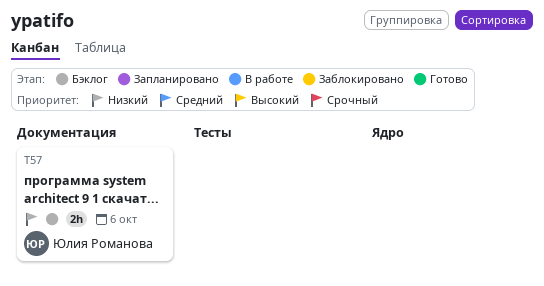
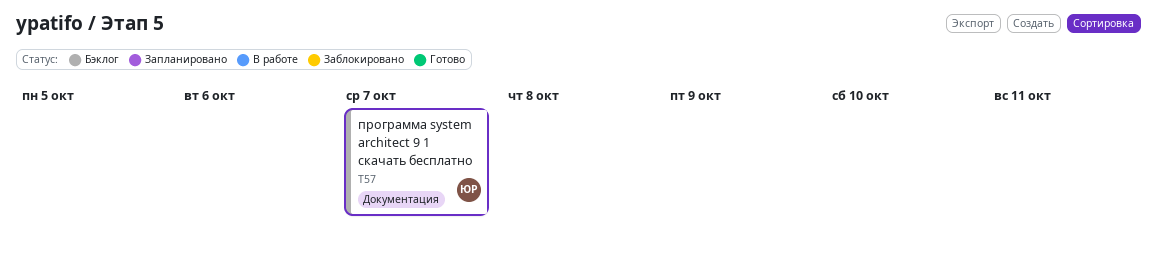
T57, due: Oct 6 -> Oct 7

